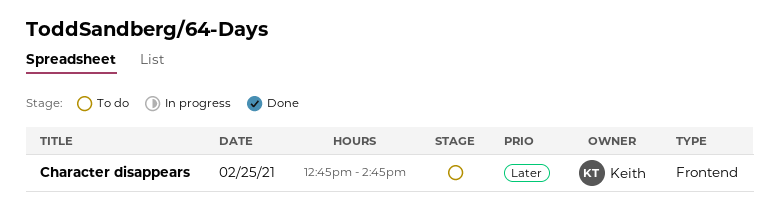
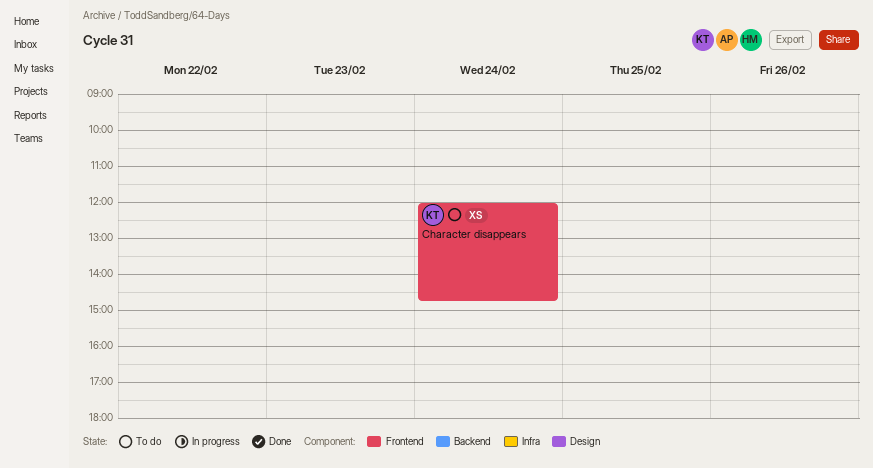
Character disappears, day: Feb 25 -> Feb 24
Character disappears, begins: 12:45 -> 12:00

